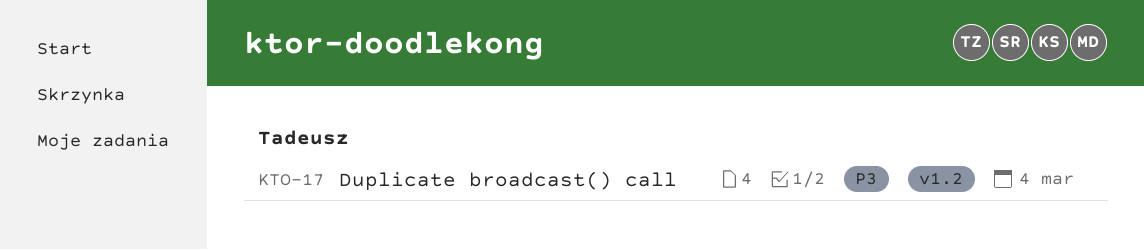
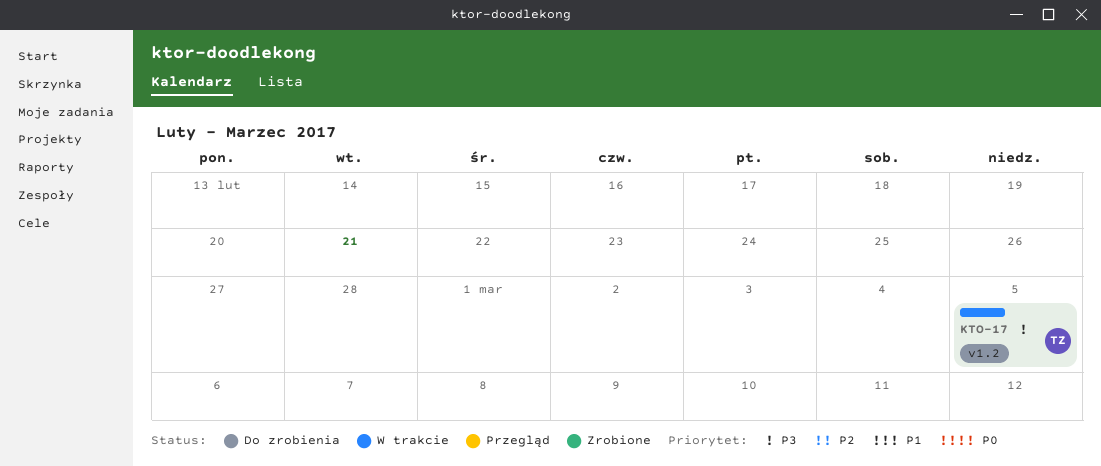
KTO-17, due: Mar 4 -> Mar 5

